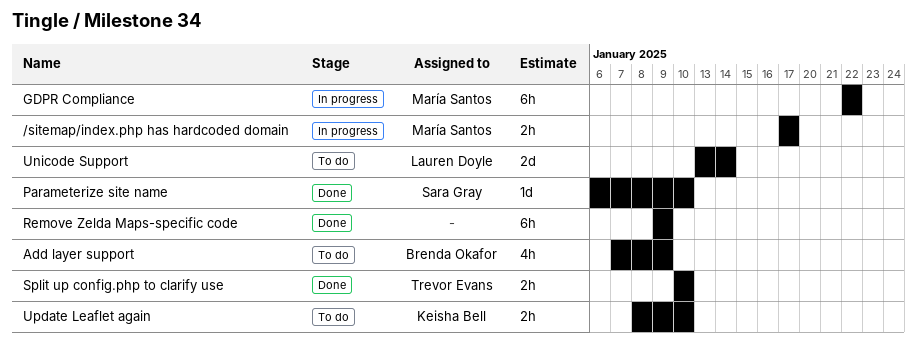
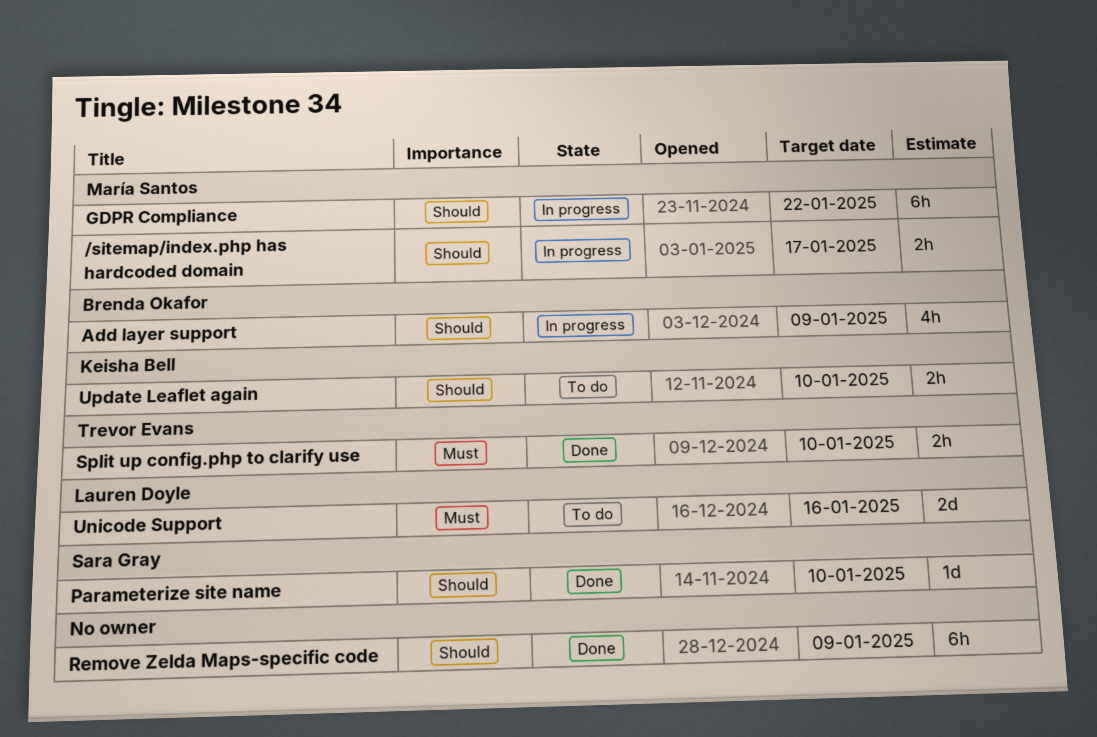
Add layer support, status: To do -> In progress
Unicode Support, due: Jan 14 -> Jan 16

